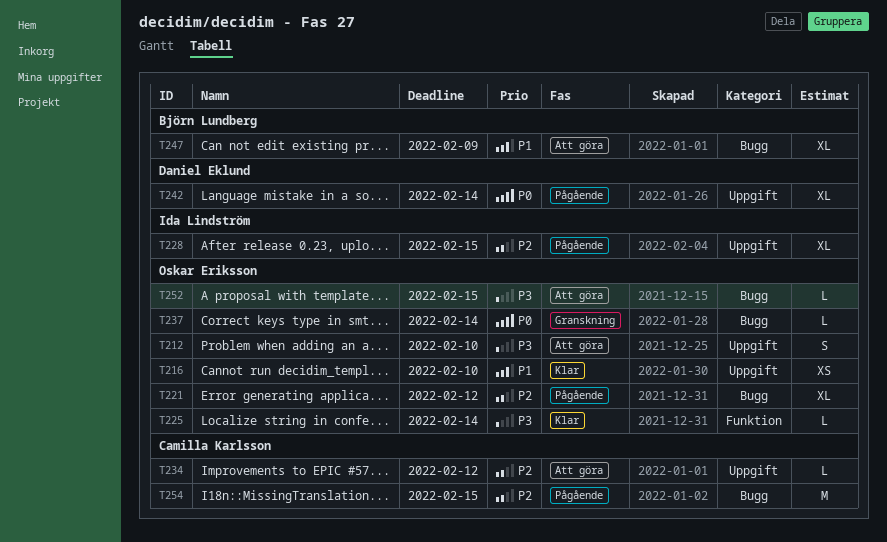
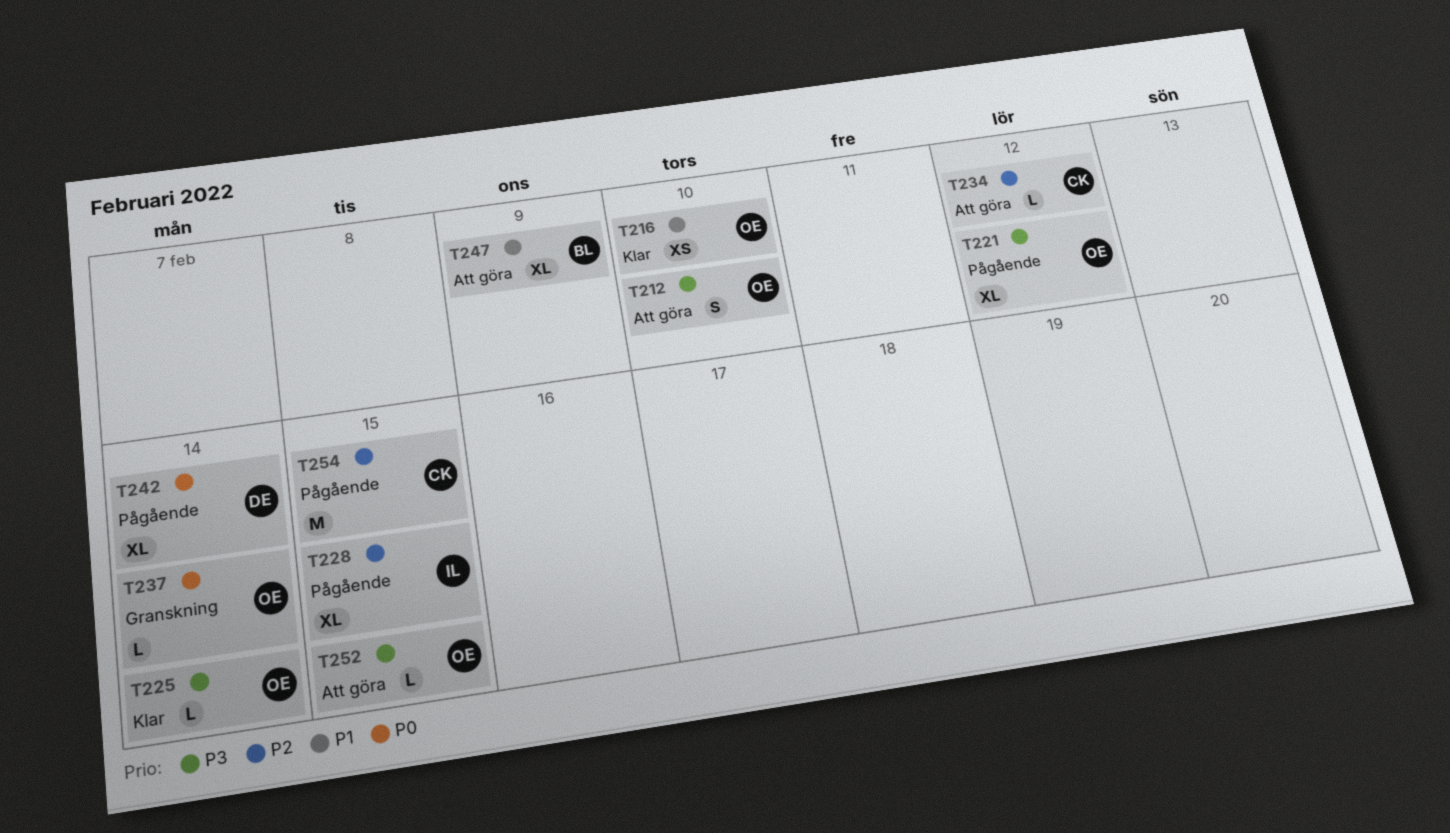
T221, priority: P2 -> P3

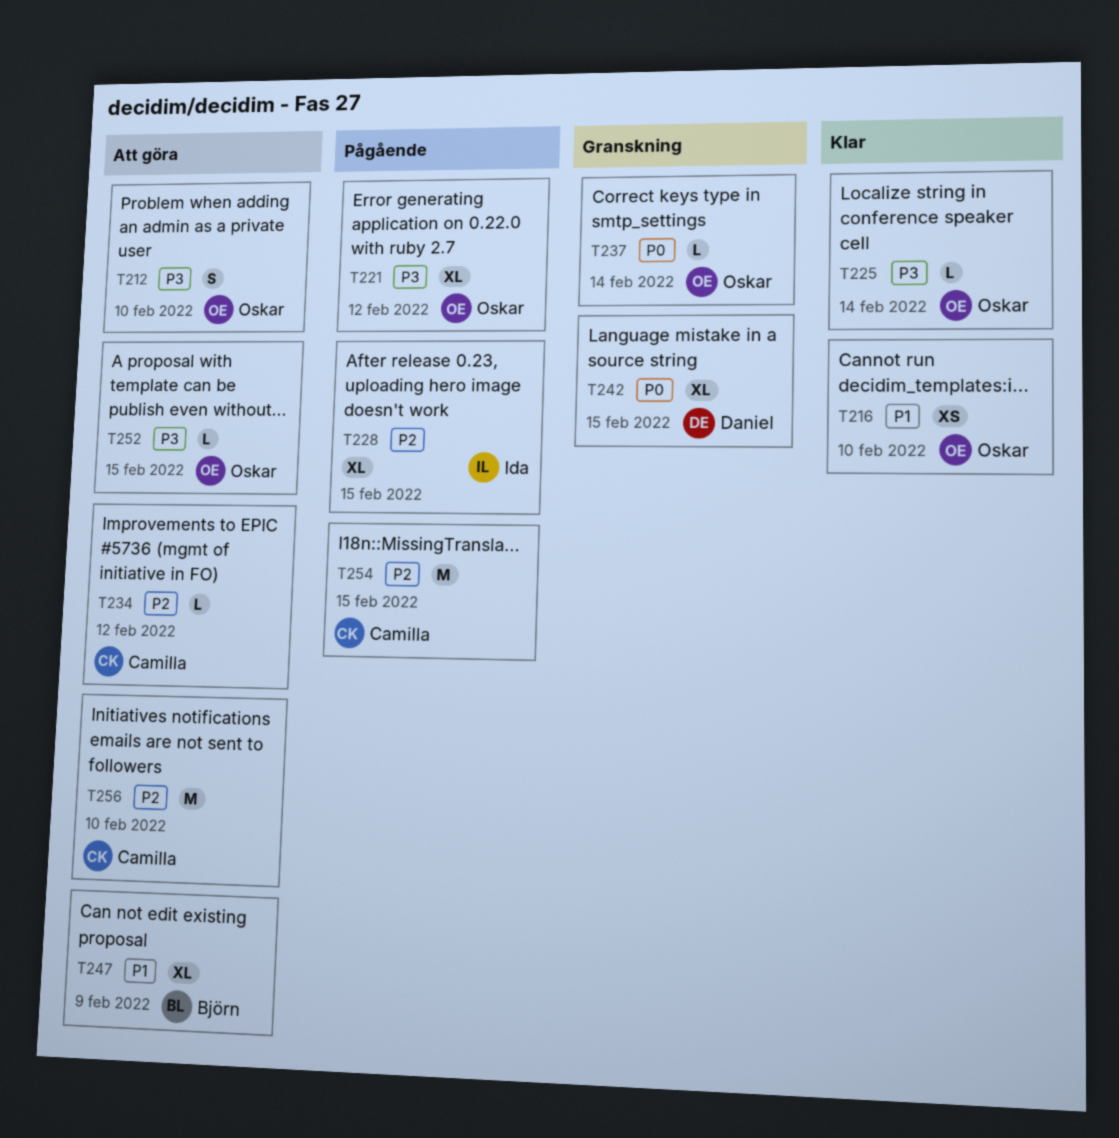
T242, status: Pågående -> Granskning
T242, due: Feb 14 -> Feb 15
T256: none -> present

